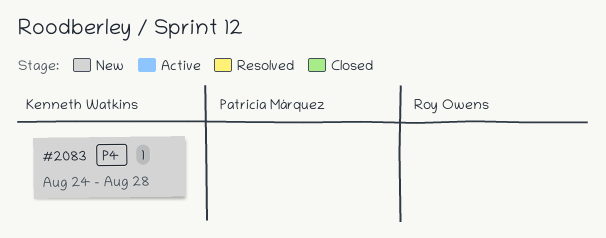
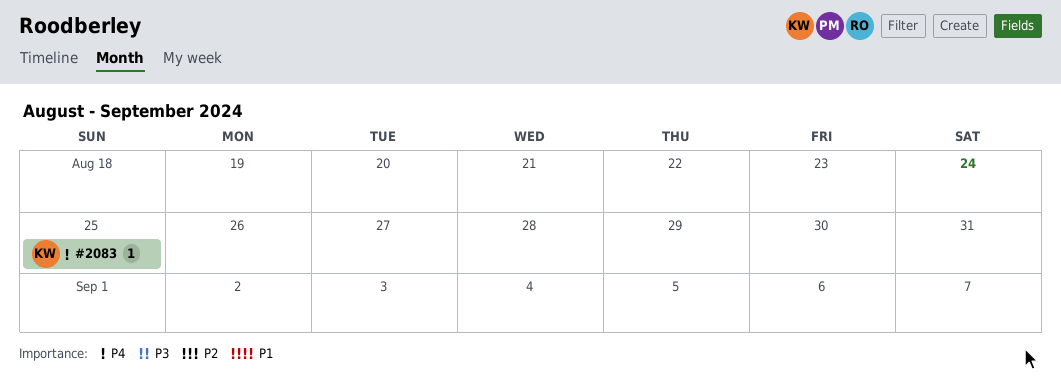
#2083, start: Aug 24 -> Aug 25
#2083, due: Aug 28 -> Aug 25

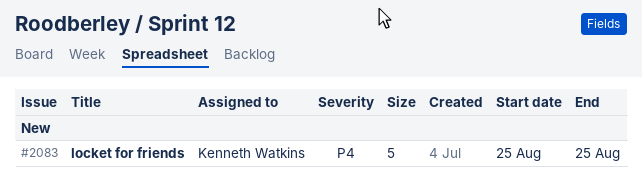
#2083, estimate: 1 -> 5

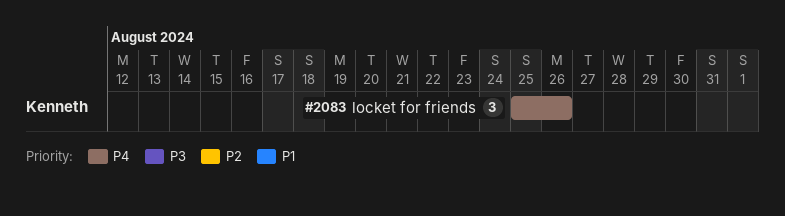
#2083, estimate: 5 -> 3
#2083, due: Aug 25 -> Aug 26

